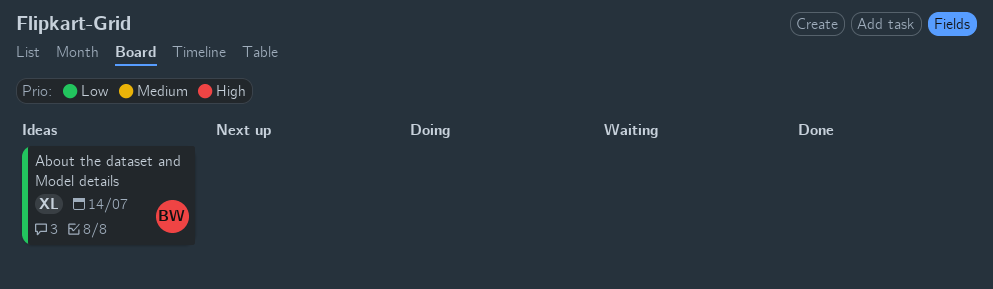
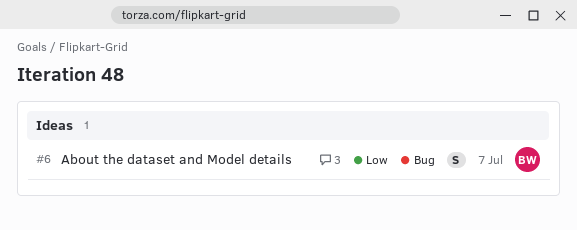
About the dataset and Model details, estimate: XL -> S
About the dataset and Model details, due: Jul 14 -> Jul 7

